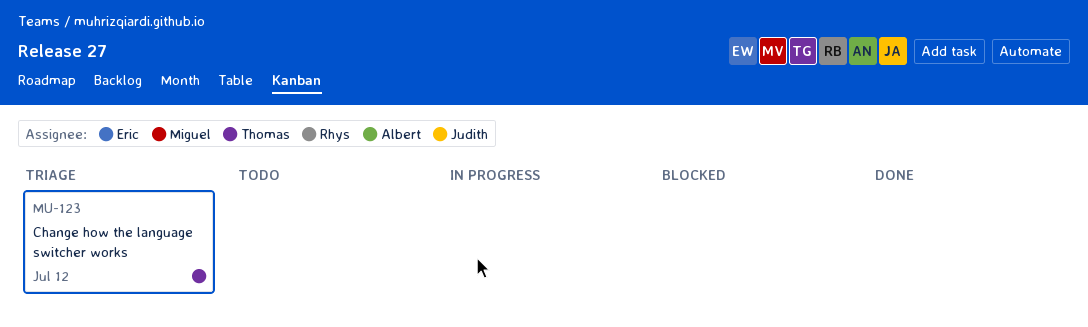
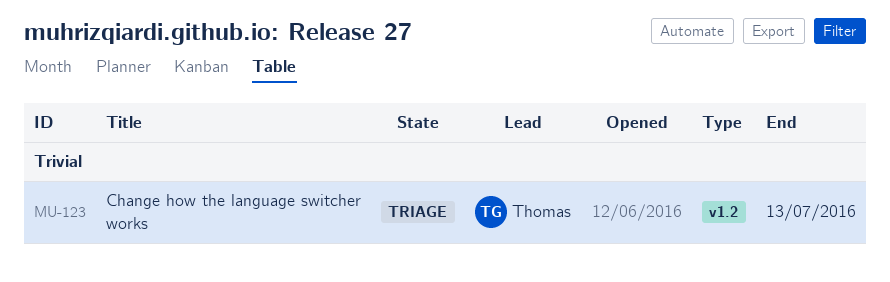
MU-123, due: Jul 12 -> Jul 13

